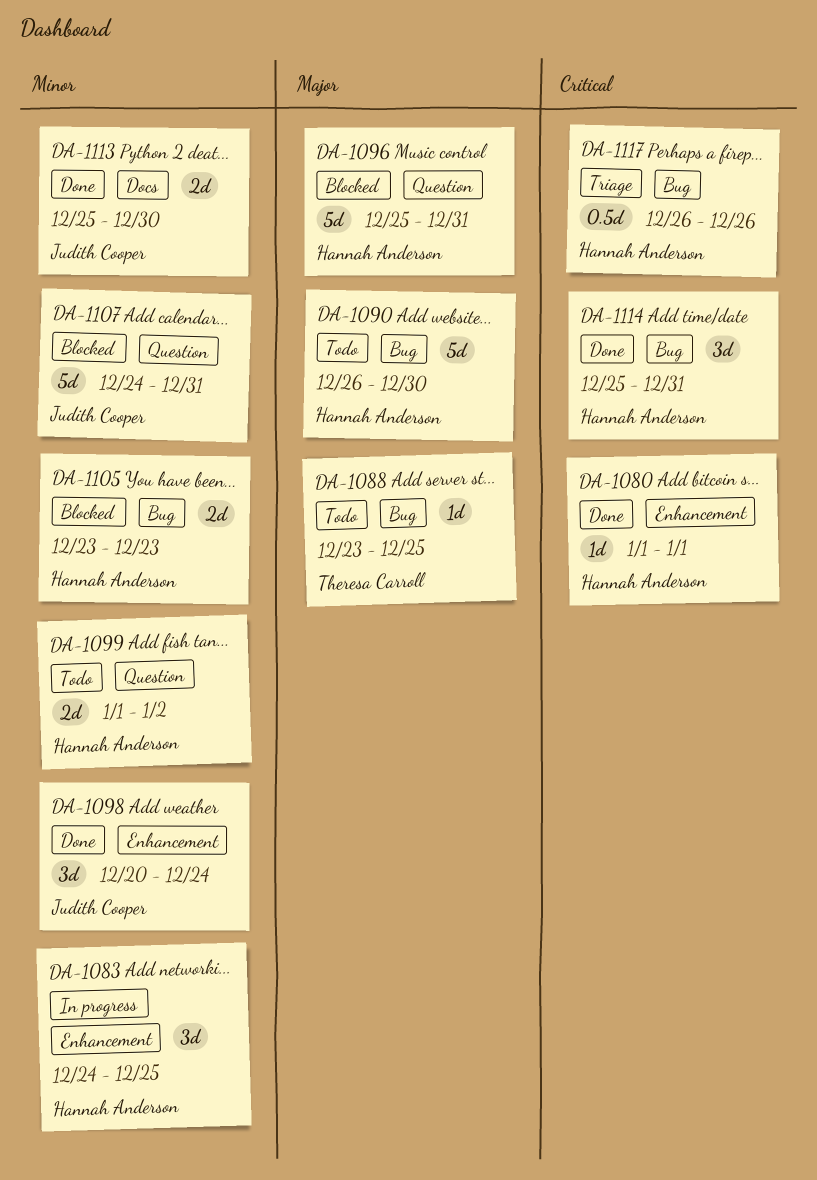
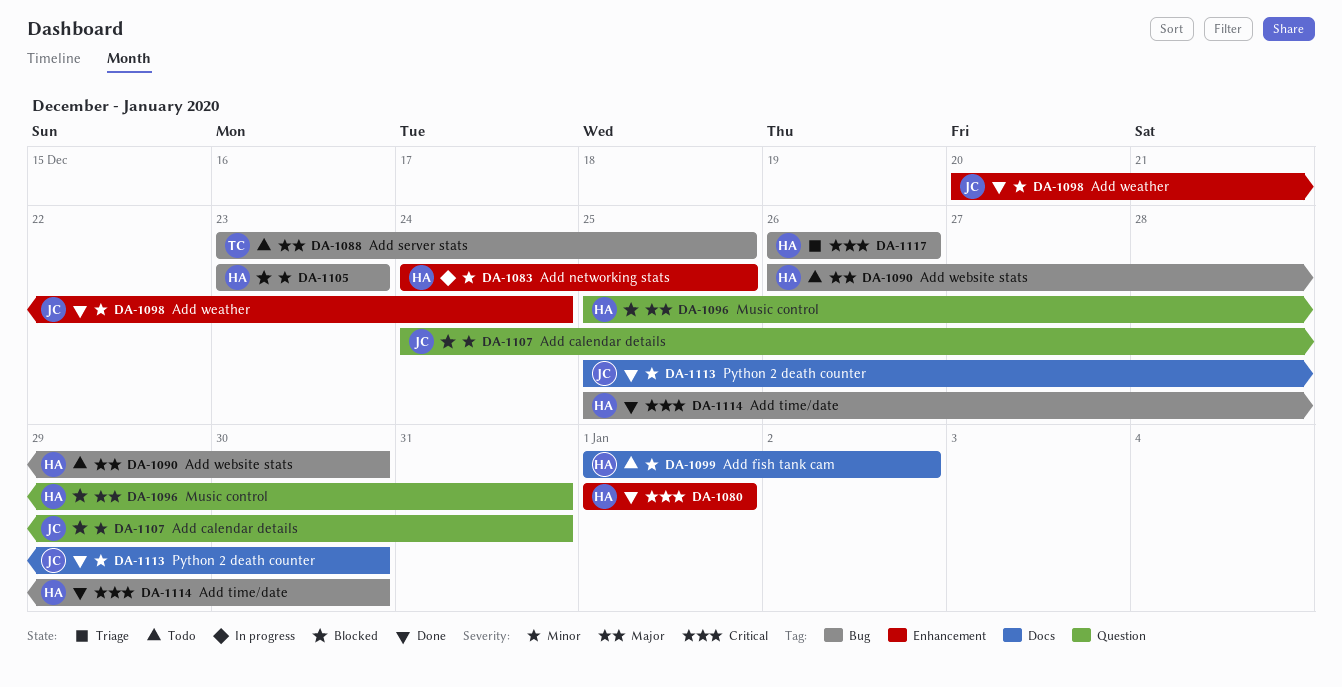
DA-1099, label: Question -> Docs
DA-1114, due: Dec 31 -> Dec 30

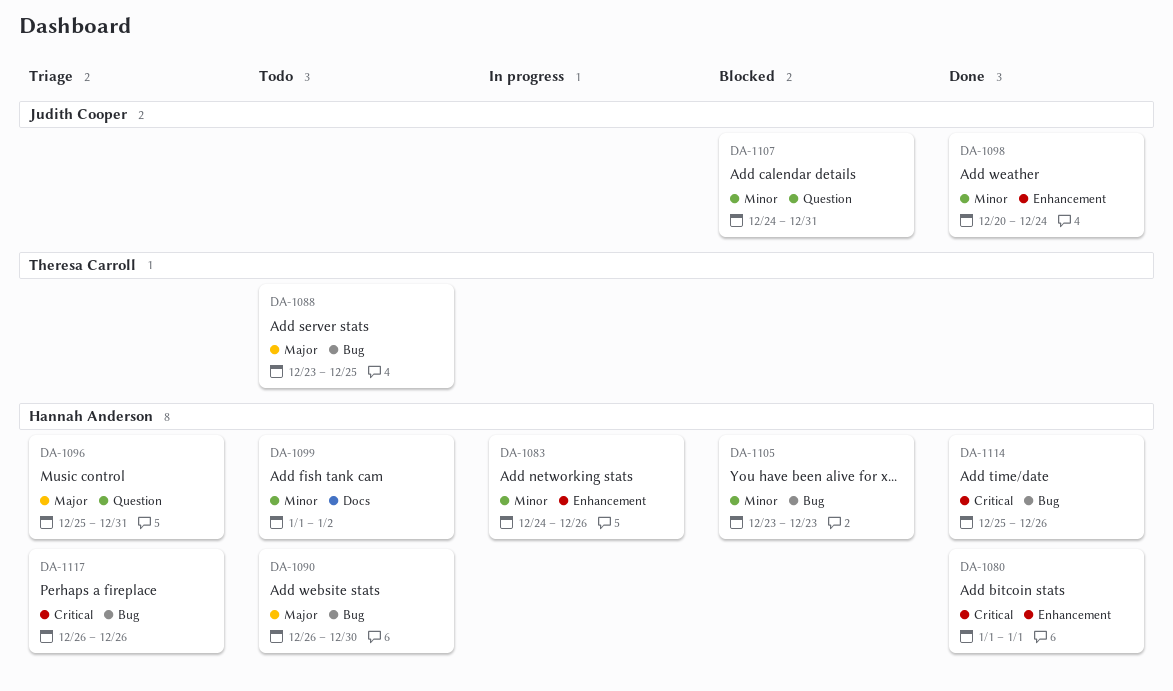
DA-1083, due: Dec 25 -> Dec 26
DA-1096, status: Blocked -> Triage
DA-1113: present -> none
DA-1114, due: Dec 30 -> Dec 26

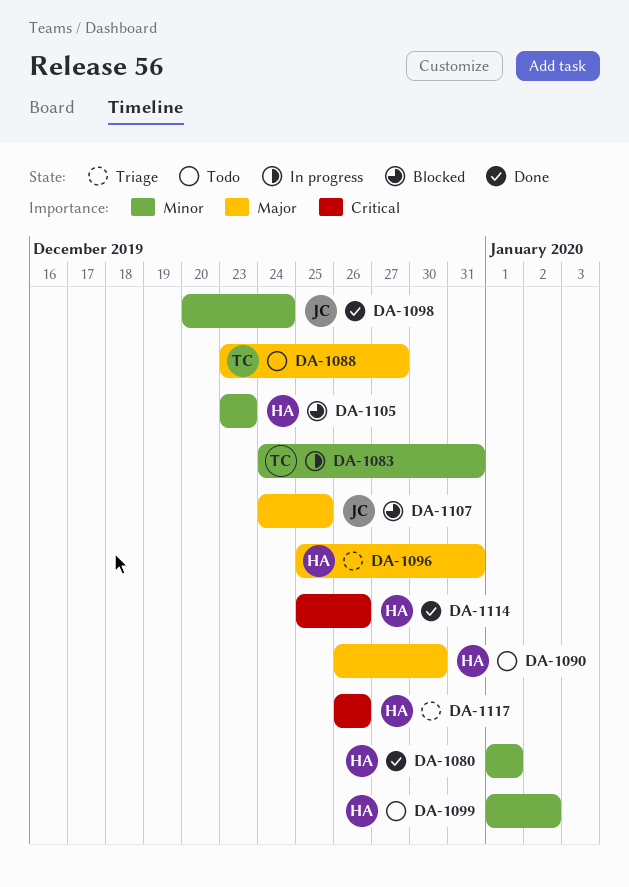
DA-1080, priority: Critical -> Minor
DA-1083, owner: Hannah Anderson -> Theresa Carroll
DA-1083, due: Dec 26 -> Dec 31
DA-1088, due: Dec 25 -> Dec 27
DA-1107, priority: Minor -> Major
DA-1107, due: Dec 31 -> Dec 25

